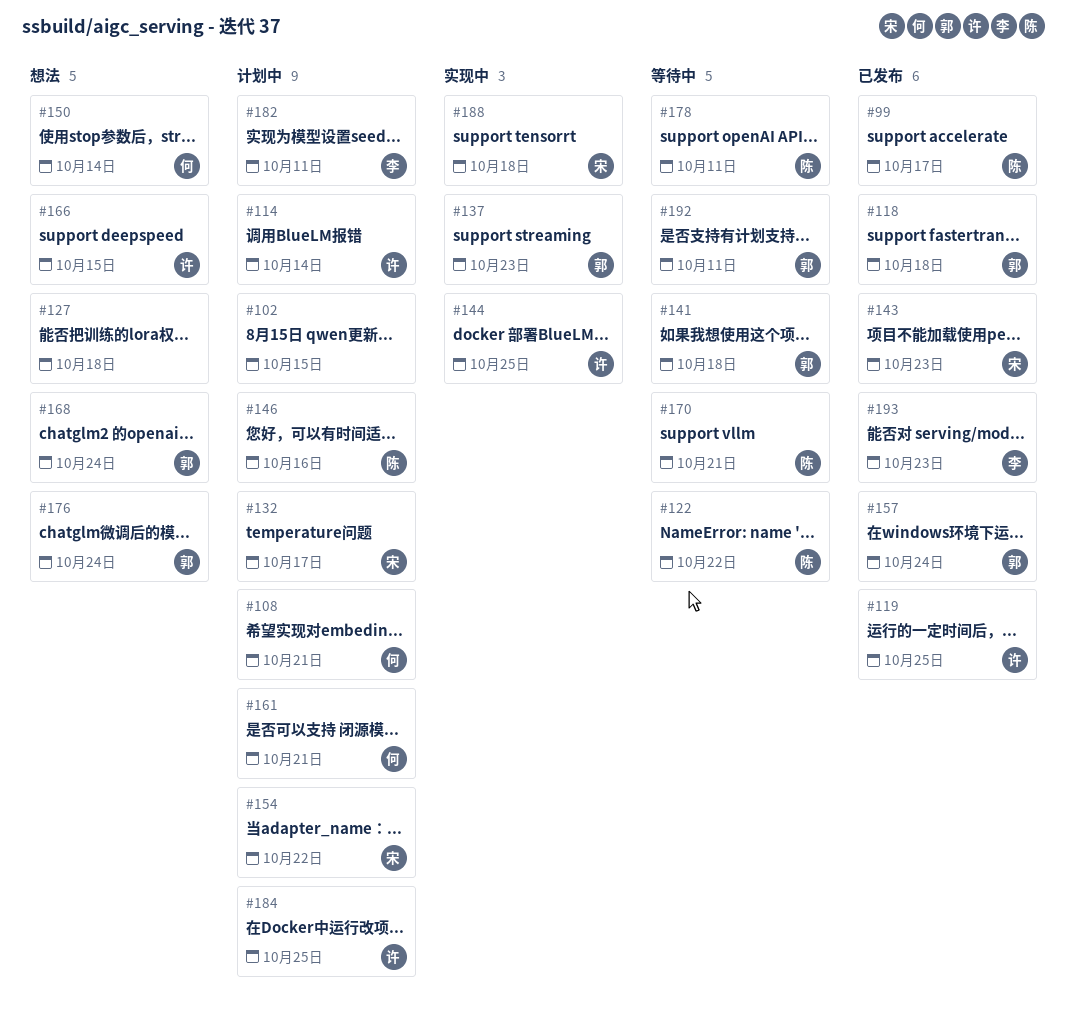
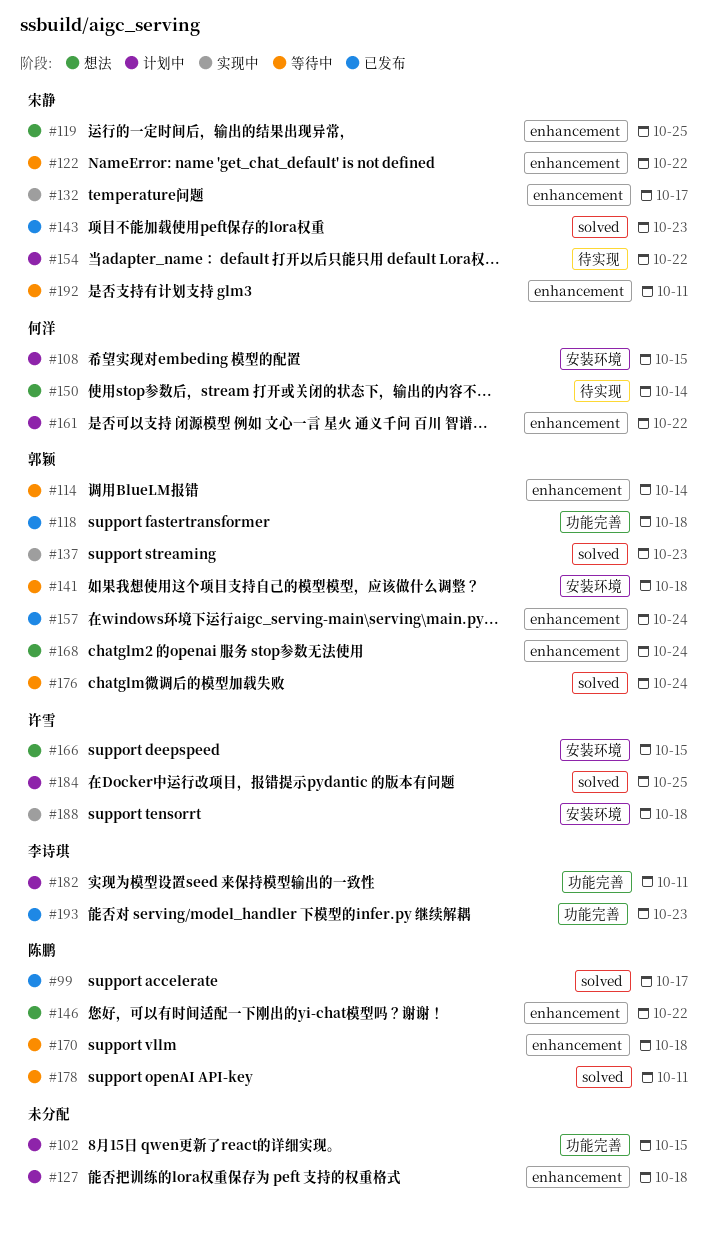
#108, due: Oct 21 -> Oct 15
#114, status: 计划中 -> 等待中
#114, owner: 许雪 -> 郭颖
#119, status: 已发布 -> 想法
#119, owner: 许雪 -> 宋静
#122, owner: 陈鹏 -> 宋静
#127, status: 想法 -> 计划中
#132, status: 计划中 -> 实现中
#144: present -> none
#146, status: 计划中 -> 想法
#146, due: Oct 16 -> Oct 22
#161, due: Oct 21 -> Oct 22
#170, due: Oct 21 -> Oct 18
#176, status: 想法 -> 等待中
#188, owner: 宋静 -> 许雪
#192, owner: 郭颖 -> 宋静

